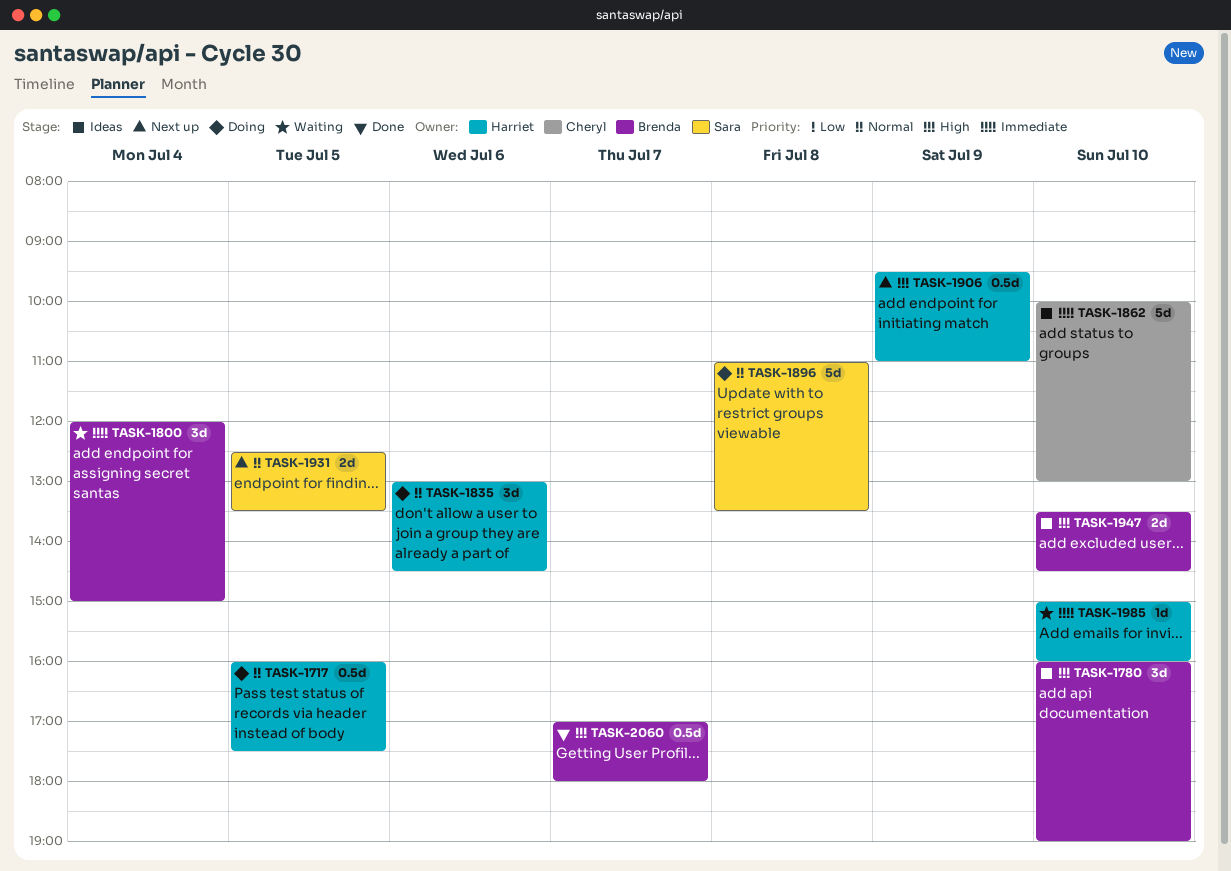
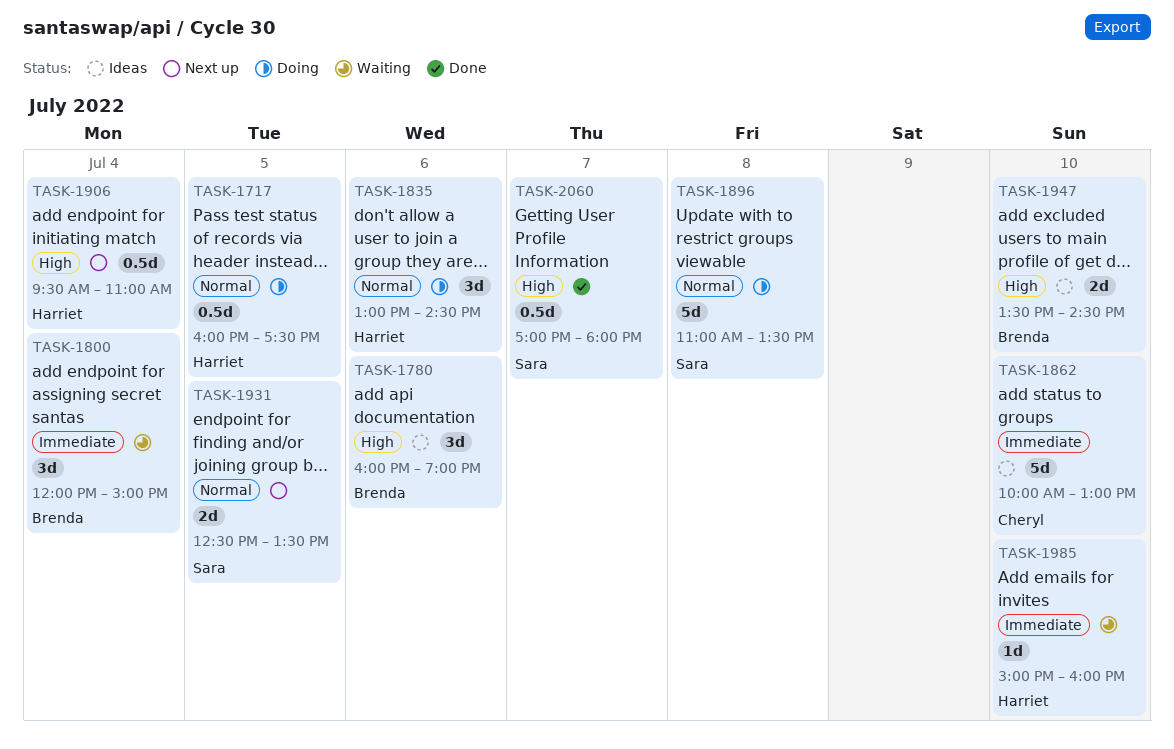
TASK-1780, day: Jul 10 -> Jul 6
TASK-1906, day: Jul 9 -> Jul 4
TASK-2060, owner: Brenda -> Sara

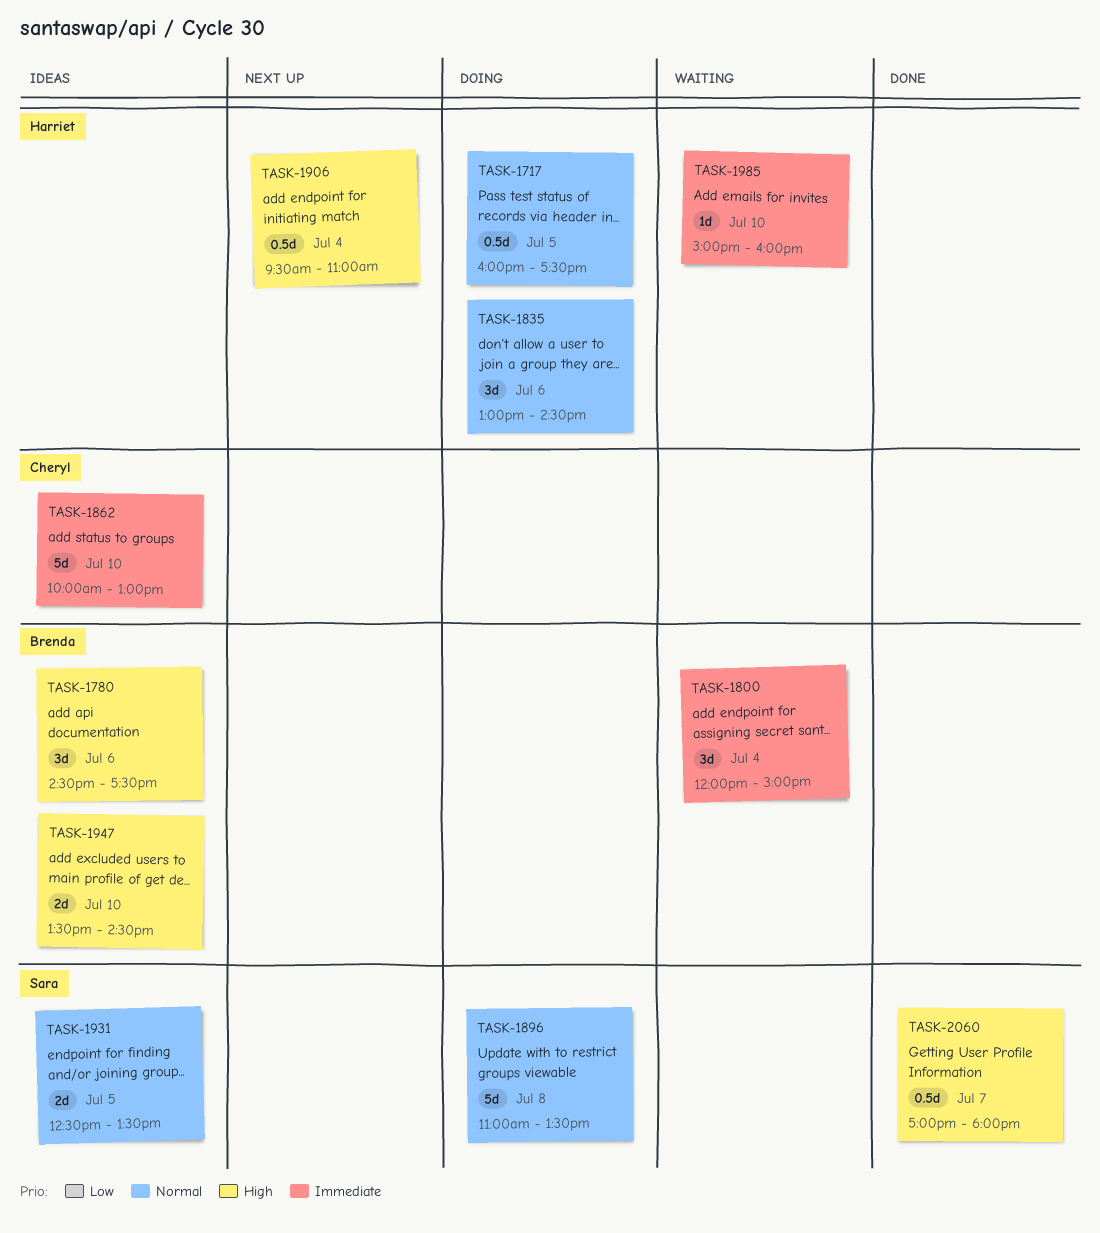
TASK-1780, begins: 16:00 -> 14:30
TASK-1780, ends: 19:00 -> 17:30
TASK-1931, status: Next up -> Ideas

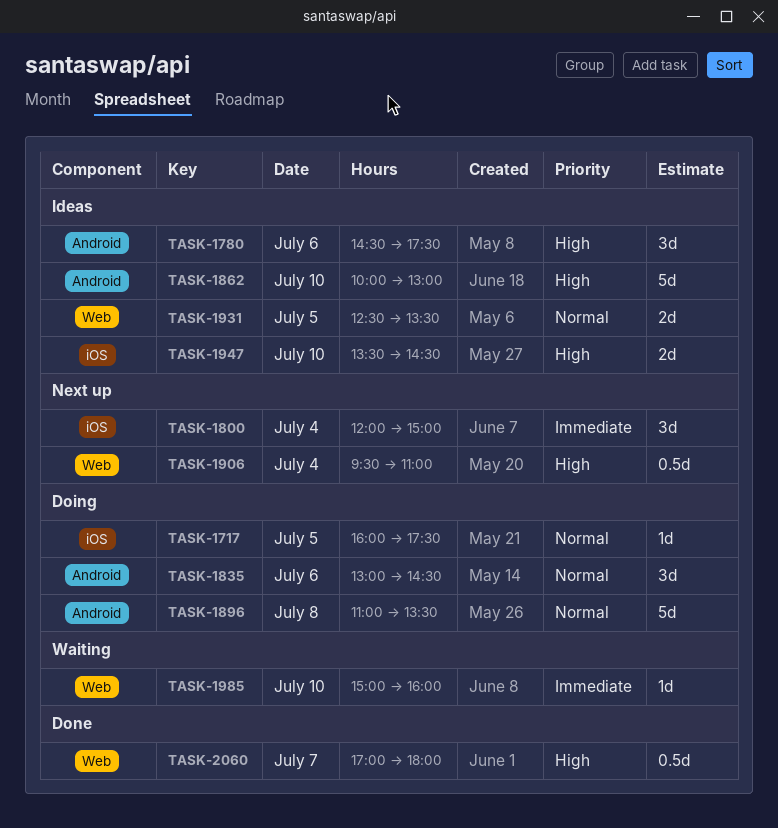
TASK-1717, estimate: 0.5d -> 1d
TASK-1800, status: Waiting -> Next up
TASK-1862, priority: Immediate -> High

